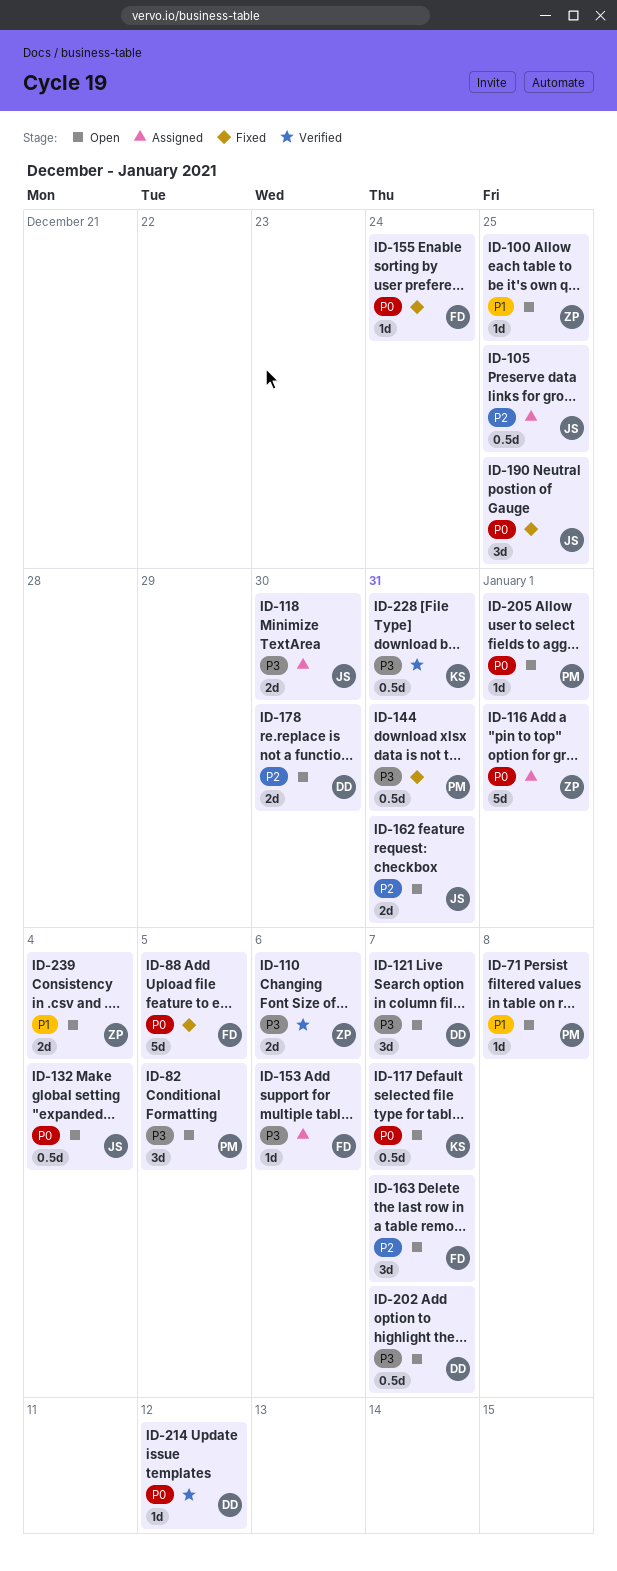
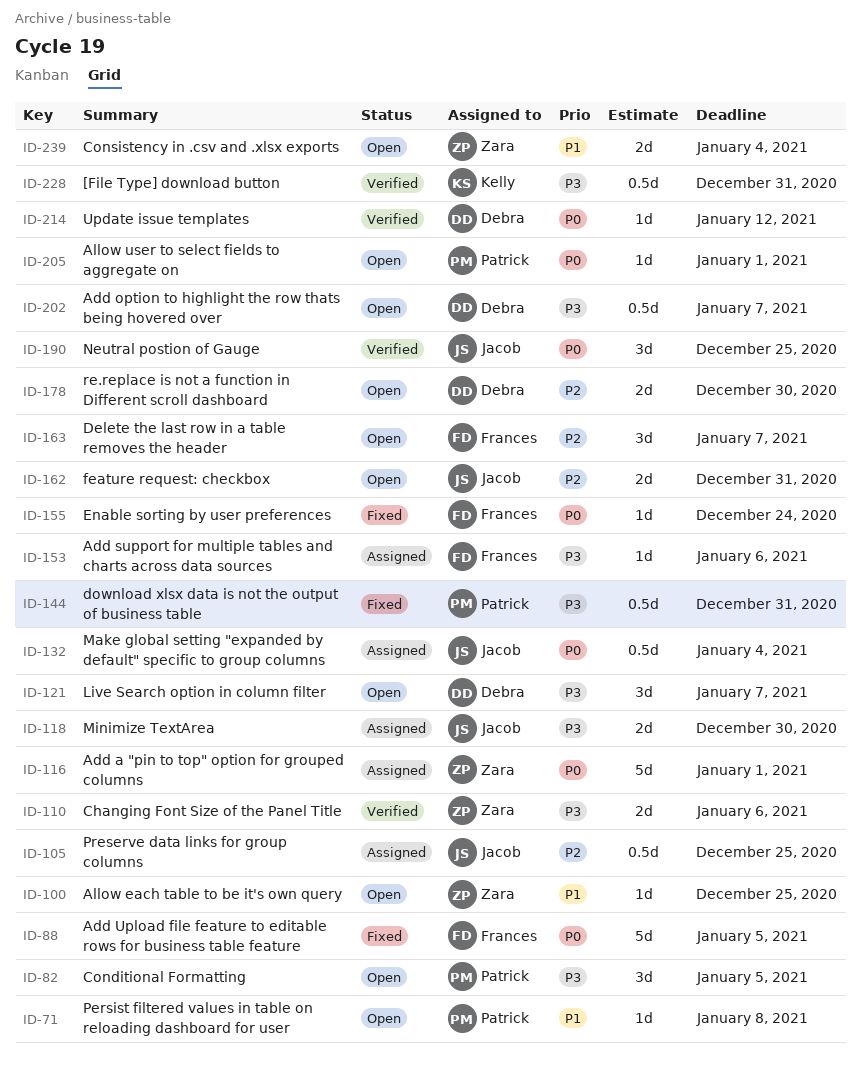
ID-117: present -> none
ID-132, status: Open -> Assigned
ID-190, status: Fixed -> Verified

